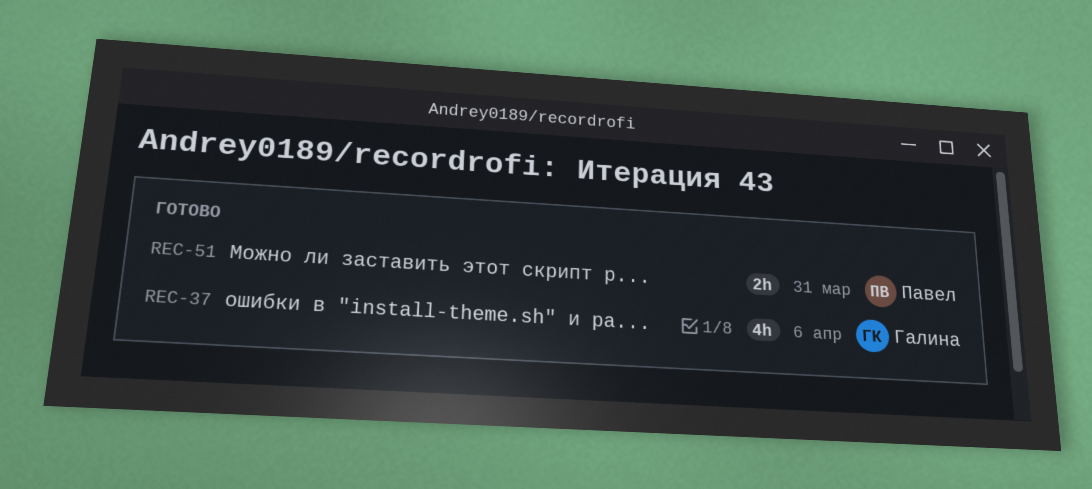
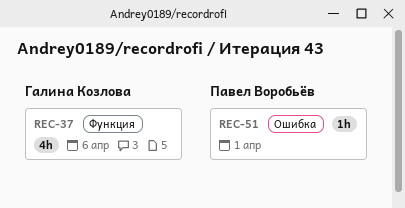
REC-51, estimate: 2h -> 1h
REC-51, due: Mar 31 -> Apr 1

